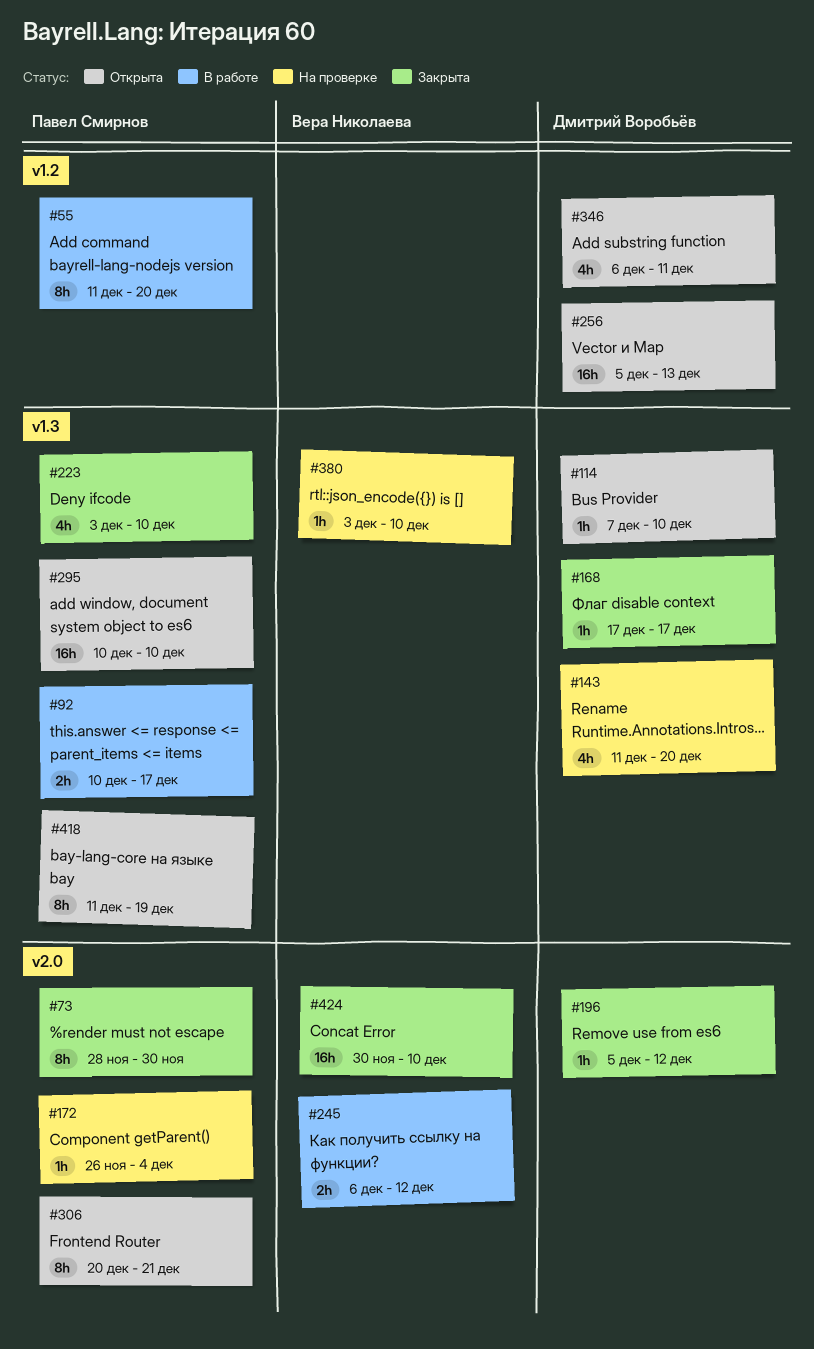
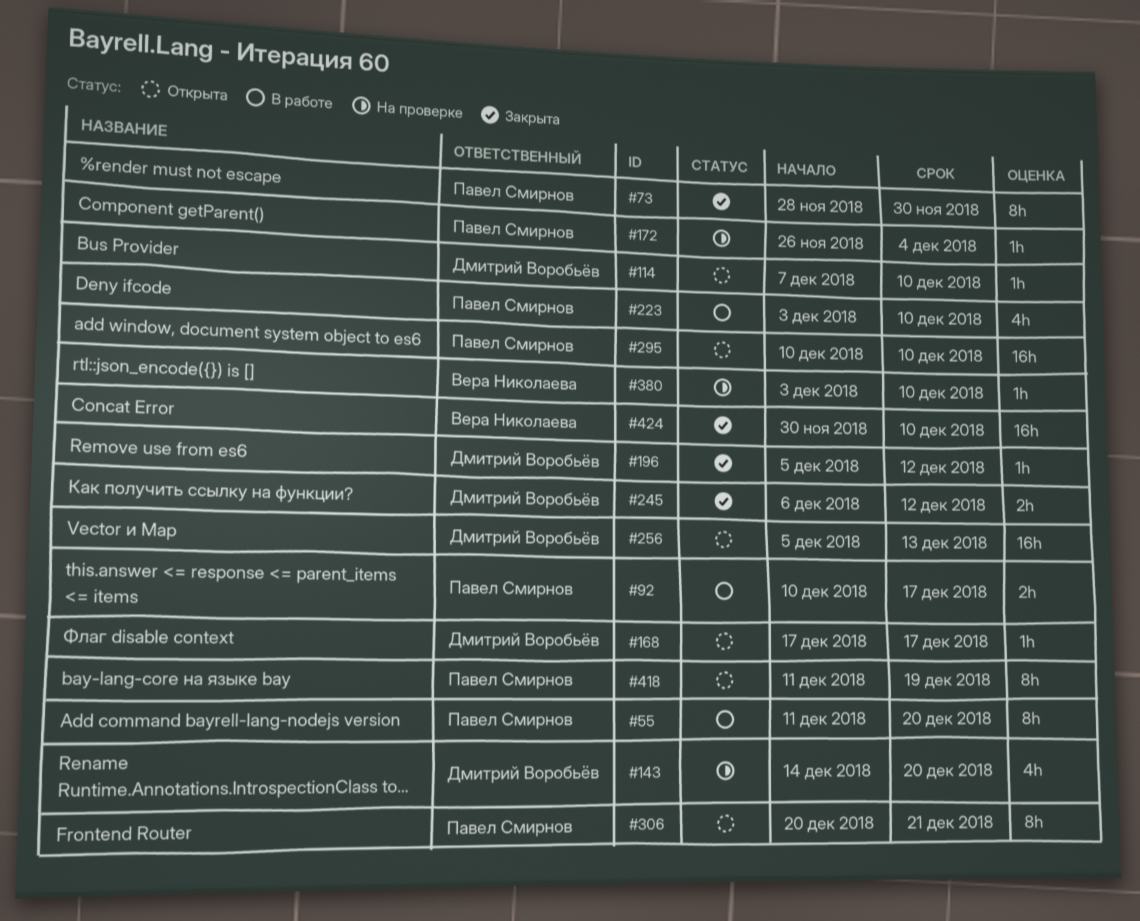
#143, start: Dec 11 -> Dec 14
#168, status: Закрыта -> Открыта
#223, status: Закрыта -> В работе
#245, status: В работе -> Закрыта
#245, owner: Вера Николаева -> Дмитрий Воробьёв
#346: present -> none

